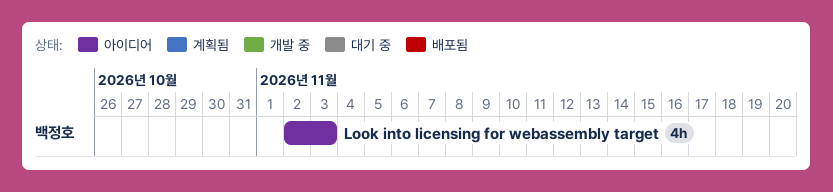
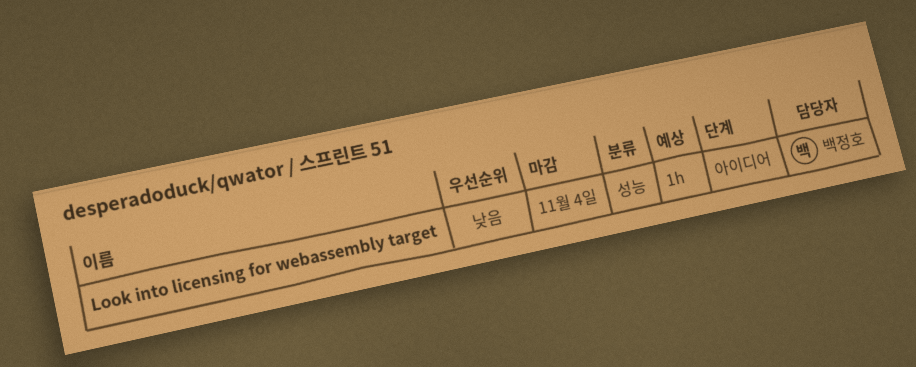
Look into licensing for webassembly target, estimate: 4h -> 1h
Look into licensing for webassembly target, due: Nov 3 -> Nov 4

